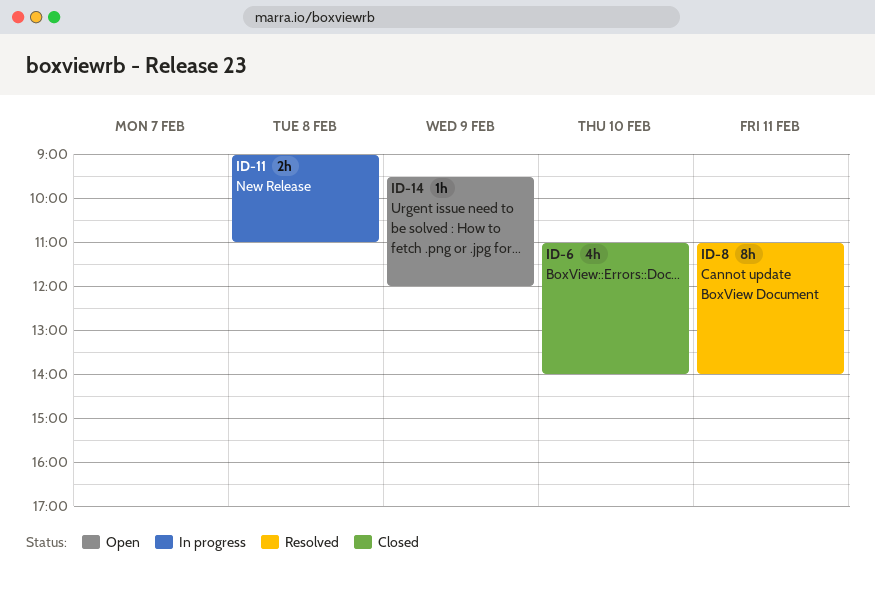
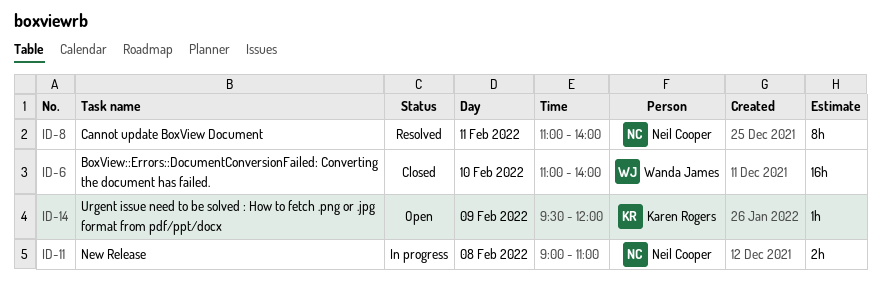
ID-6, estimate: 4h -> 16h

